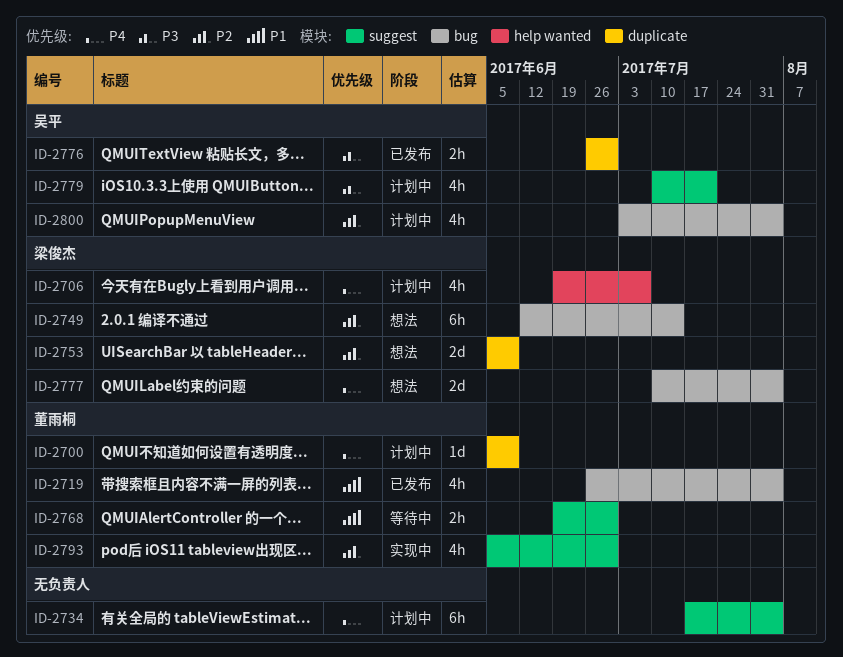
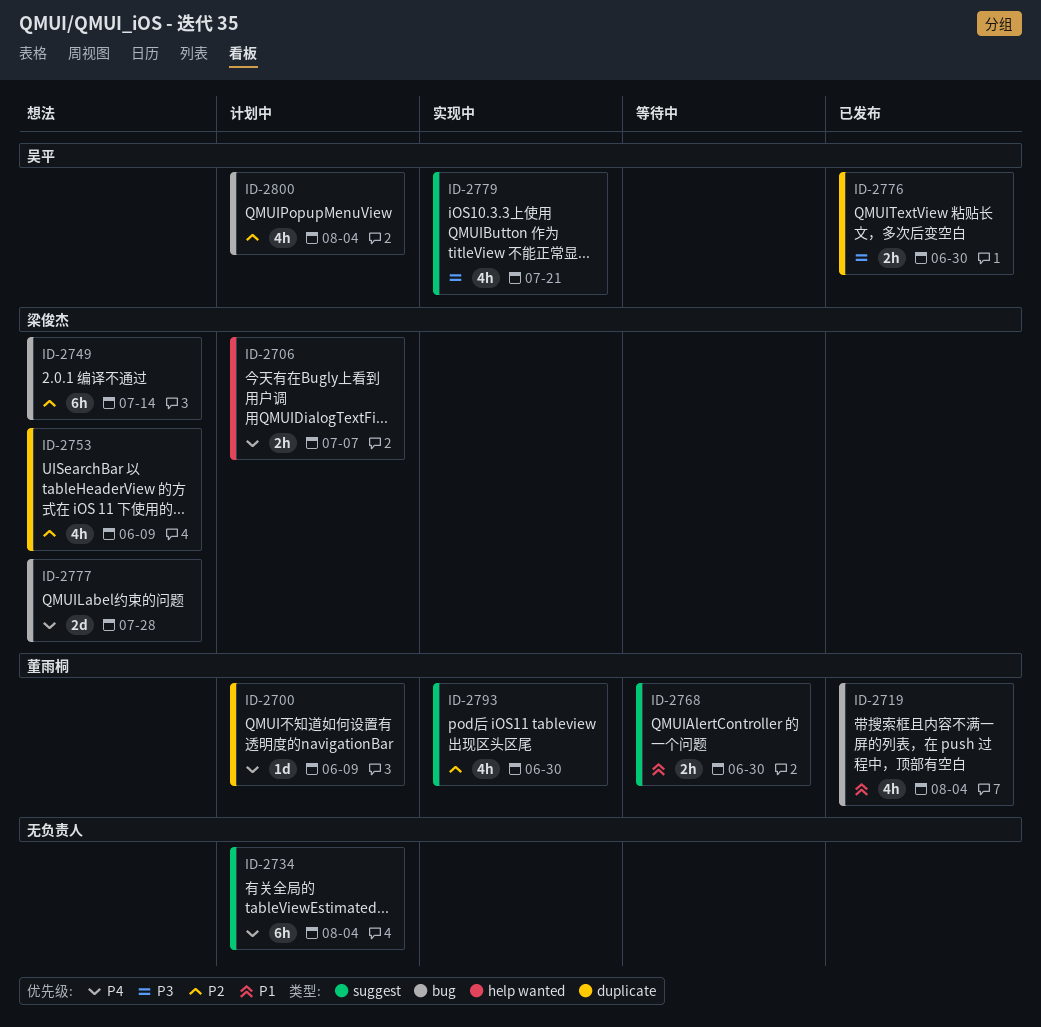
ID-2706, estimate: 4h -> 2h
ID-2753, estimate: 2d -> 4h
ID-2777, due: Aug 4 -> Jul 28
ID-2779, status: 计划中 -> 实现中

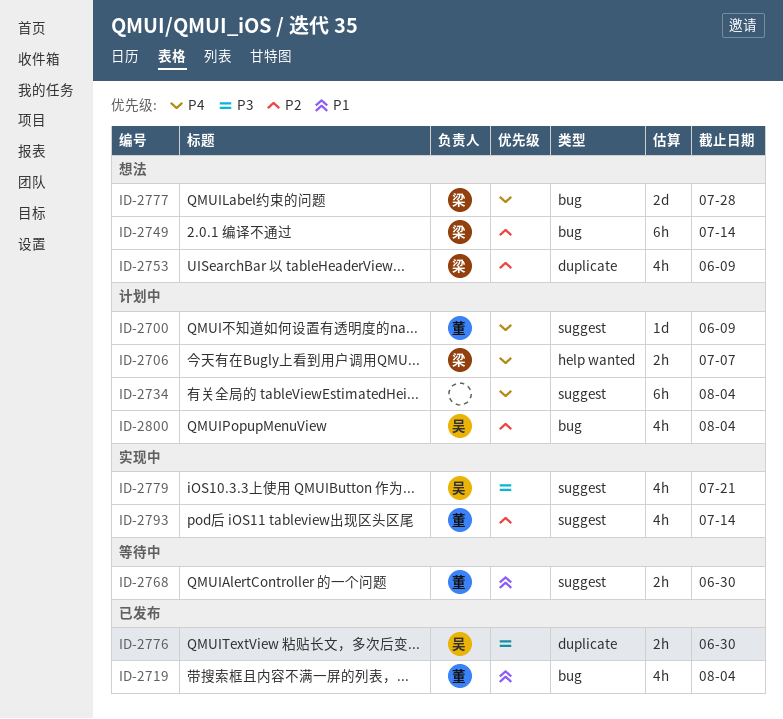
ID-2700, label: duplicate -> suggest
ID-2793, due: Jun 30 -> Jul 14

